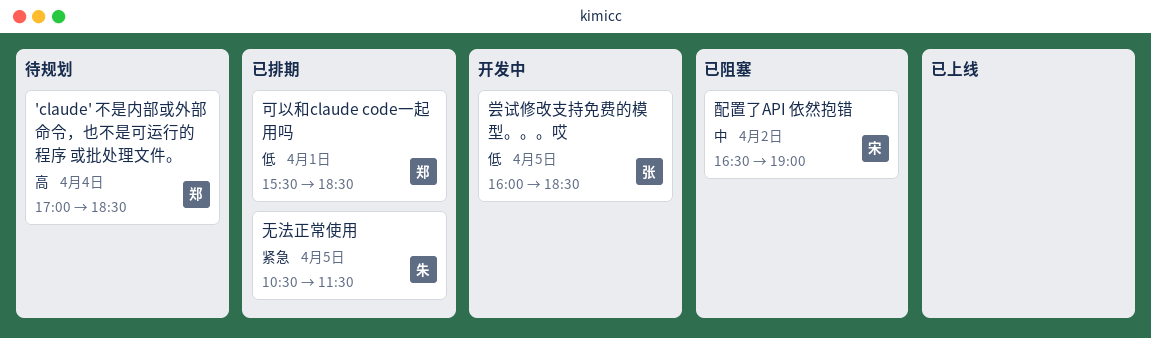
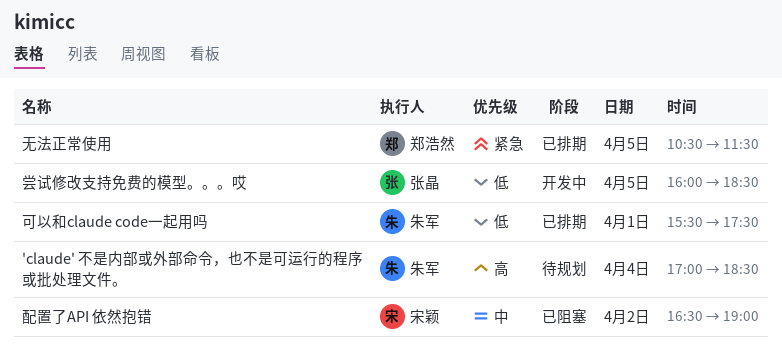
'claude' 不是内部或外部命令，也不是可运行的程序 或批处理文件。, owner: 郑浩然 -> 朱军
可以和claude code一起用吗, owner: 郑浩然 -> 朱军
可以和claude code一起用吗, ends: 18:30 -> 17:30
无法正常使用, owner: 朱军 -> 郑浩然

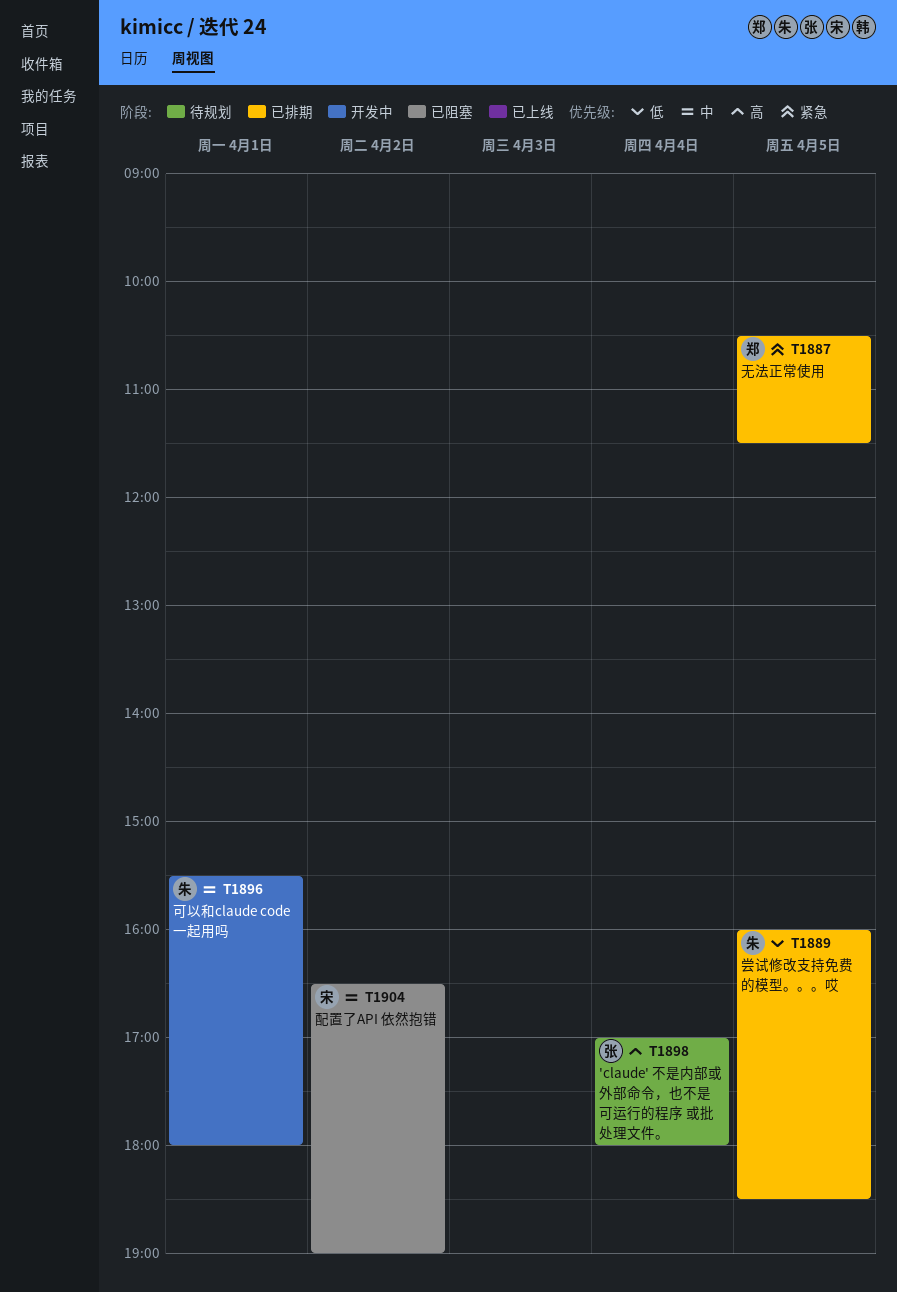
'claude' 不是内部或外部命令，也不是可运行的程序 或批处理文件。, owner: 朱军 -> 张晶
'claude' 不是内部或外部命令，也不是可运行的程序 或批处理文件。, ends: 18:30 -> 18:00
可以和claude code一起用吗, status: 已排期 -> 开发中
可以和claude code一起用吗, priority: 低 -> 中
可以和claude code一起用吗, ends: 17:30 -> 18:00
尝试修改支持免费的模型。。。哎, status: 开发中 -> 已排期
尝试修改支持免费的模型。。。哎, owner: 张晶 -> 朱军

